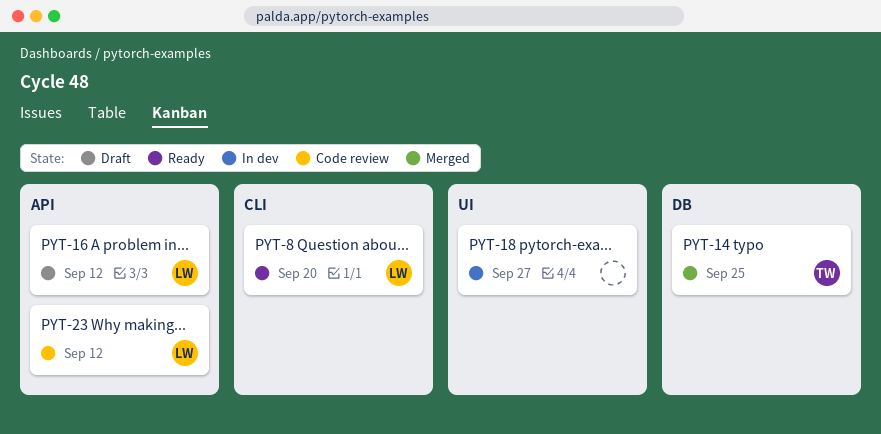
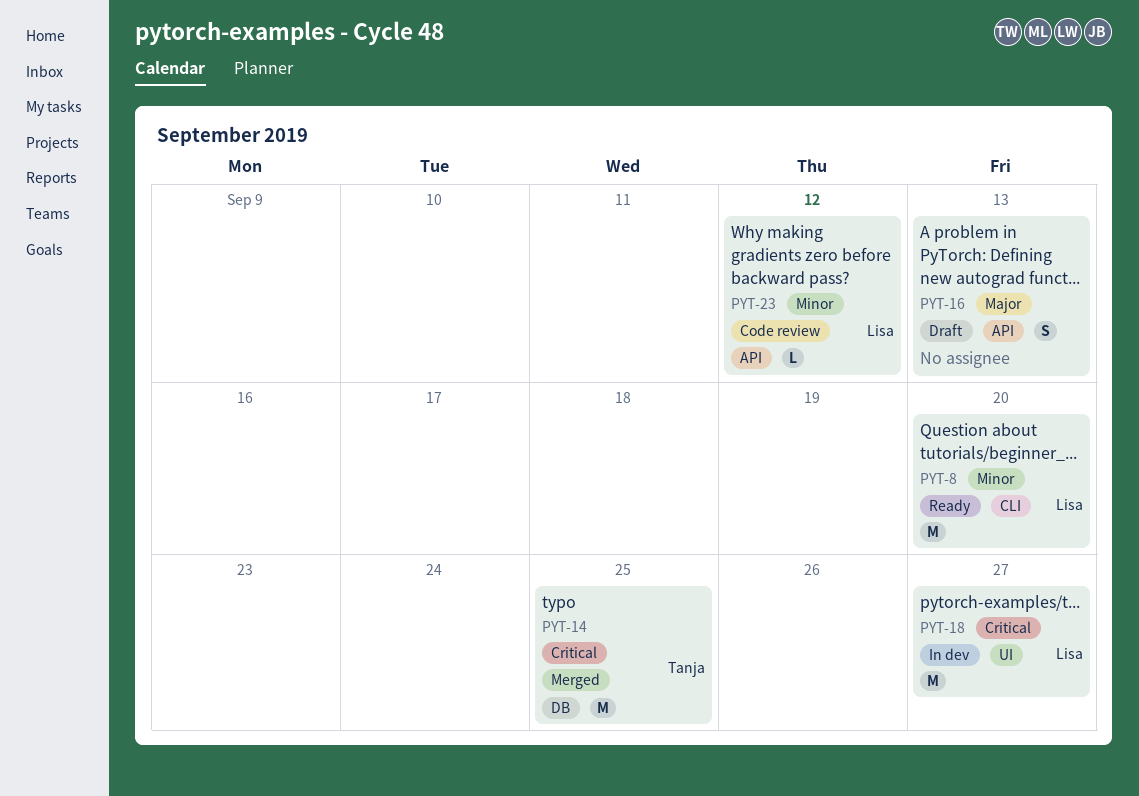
PYT-16, owner: Lisa -> none
PYT-16, due: Sep 12 -> Sep 13
PYT-18, owner: none -> Lisa

